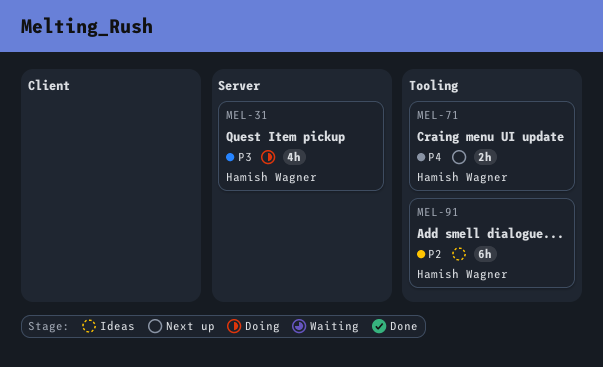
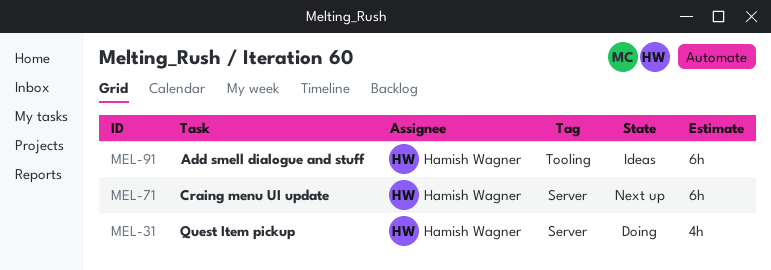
MEL-71, label: Tooling -> Server
MEL-71, estimate: 2h -> 6h

